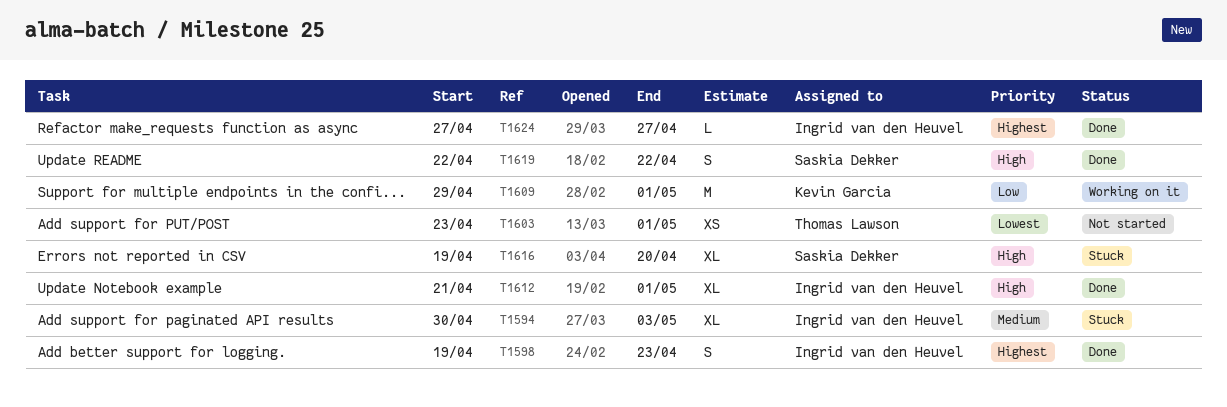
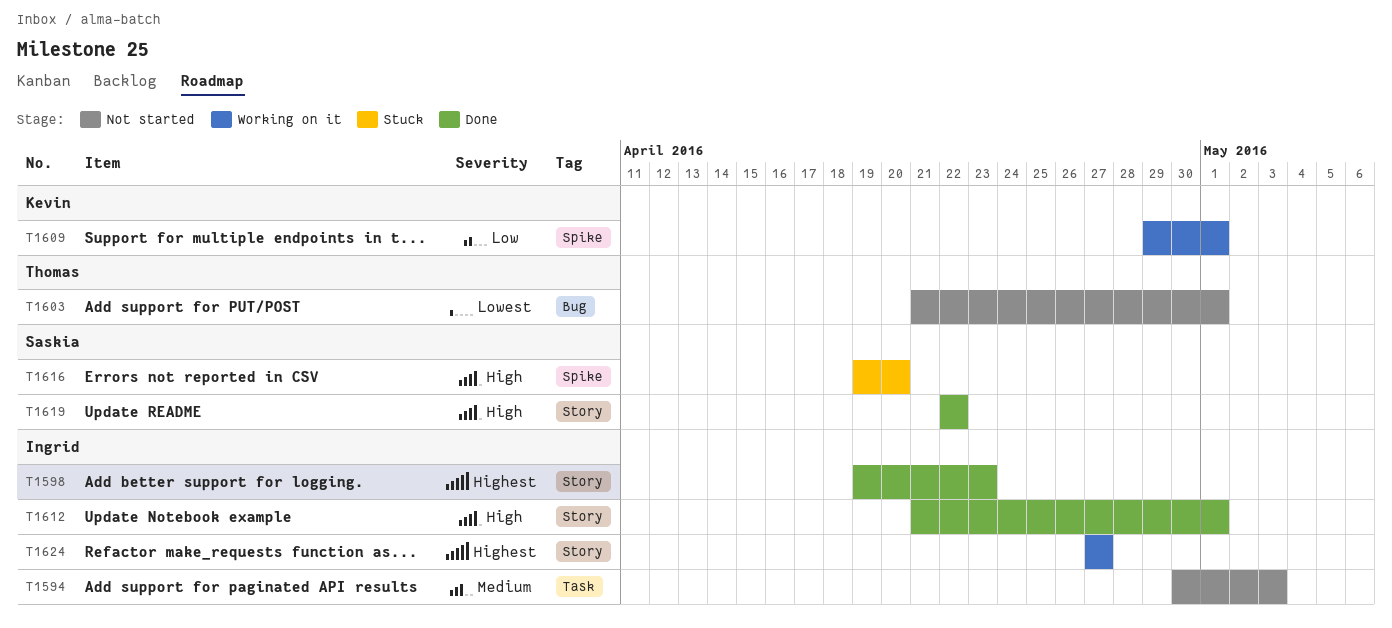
T1594, status: Stuck -> Not started
T1603, start: Apr 23 -> Apr 21
T1624, status: Done -> Working on it

